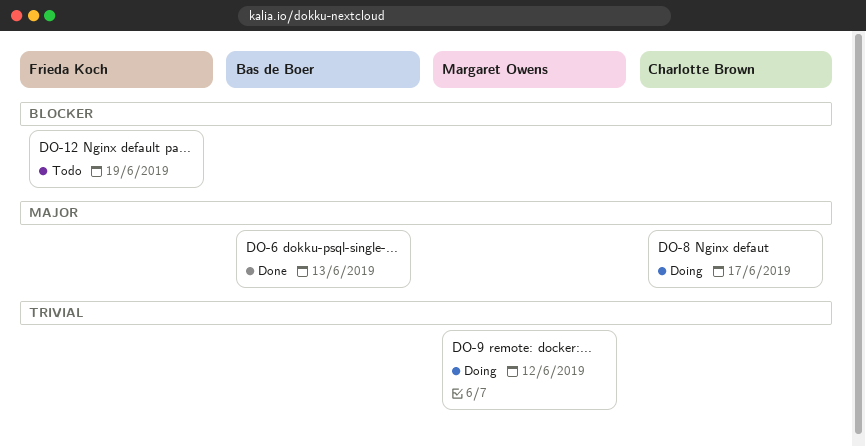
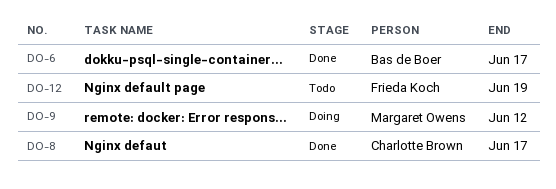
DO-6, due: Jun 13 -> Jun 17
DO-8, status: Doing -> Done

